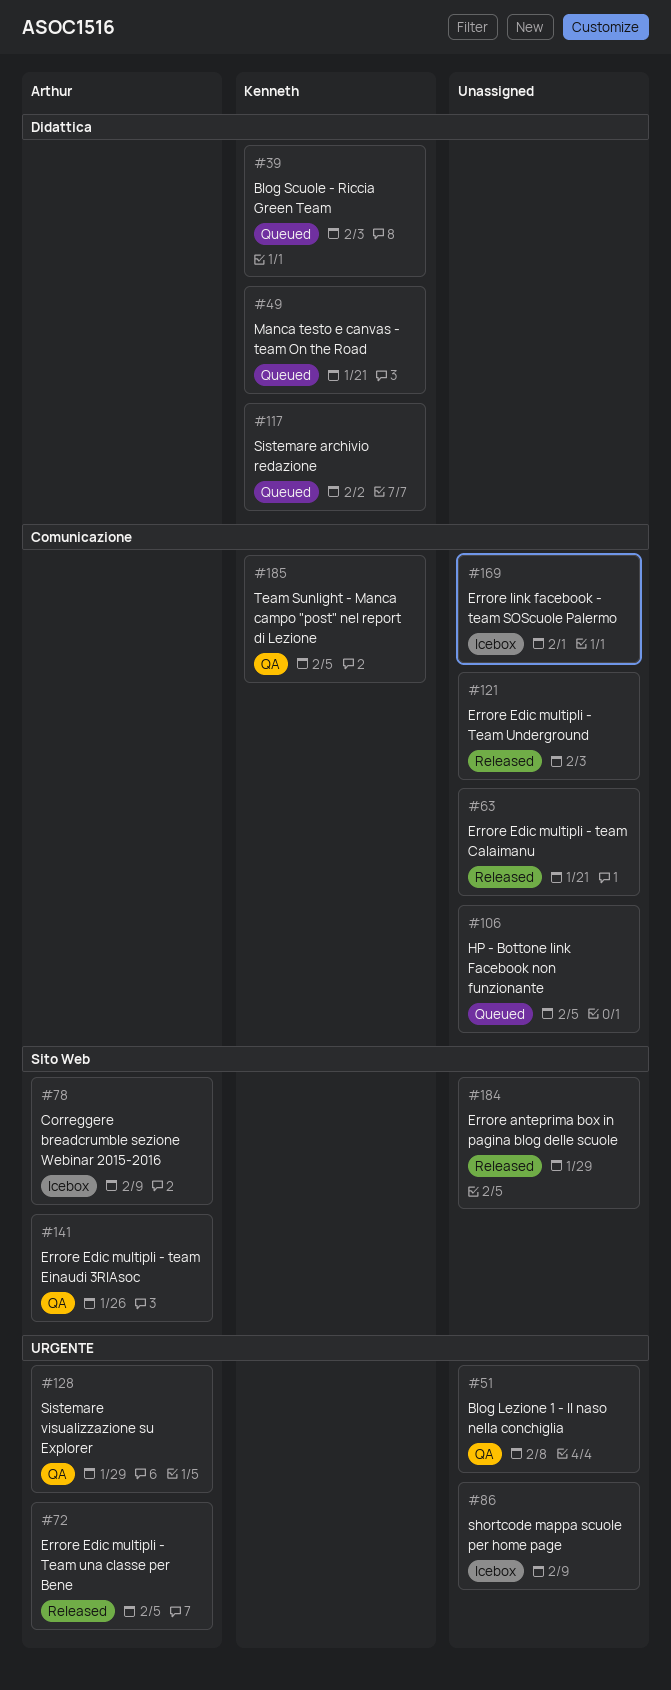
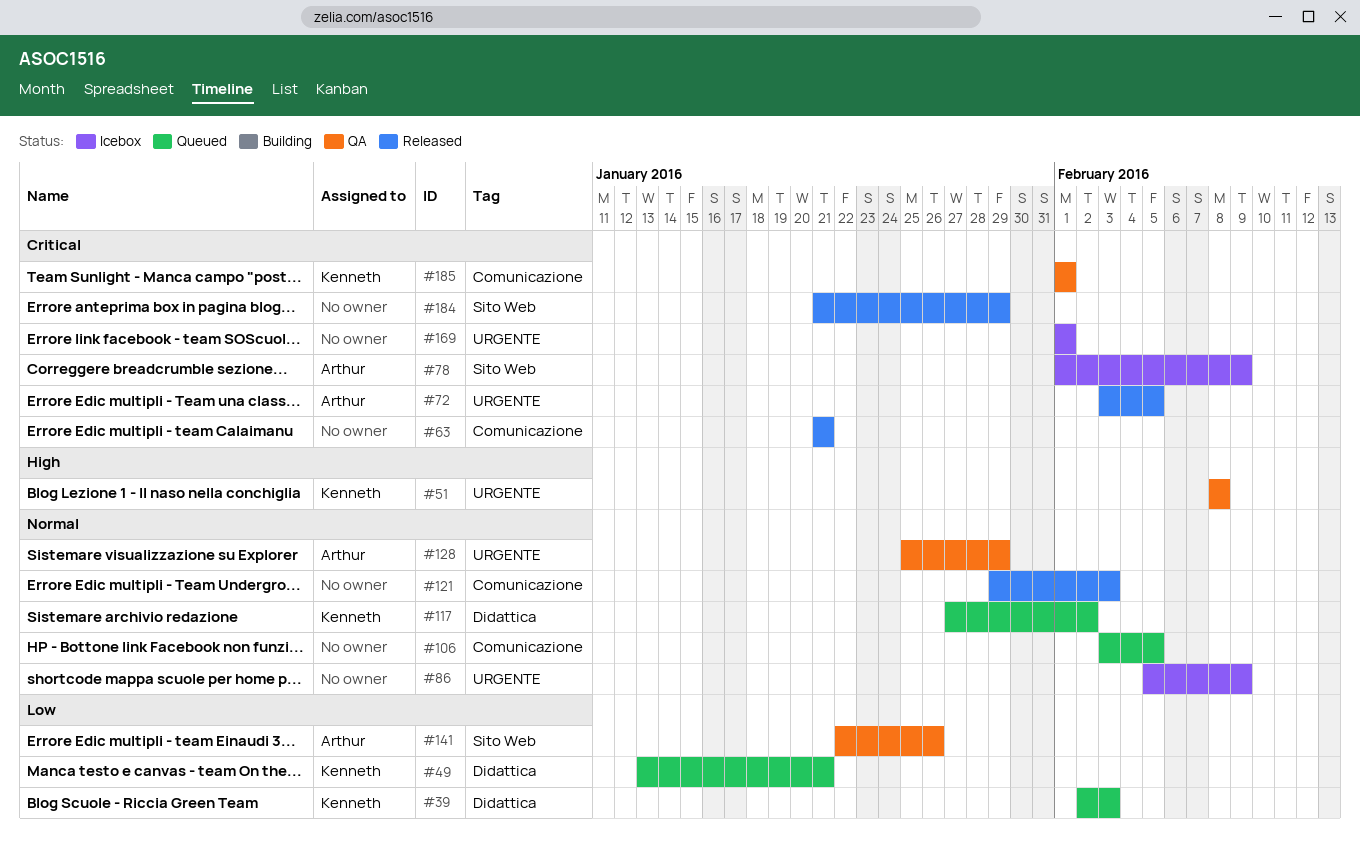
#51, owner: none -> Kenneth
#169, label: Comunicazione -> URGENTE
#185, due: Feb 5 -> Feb 1

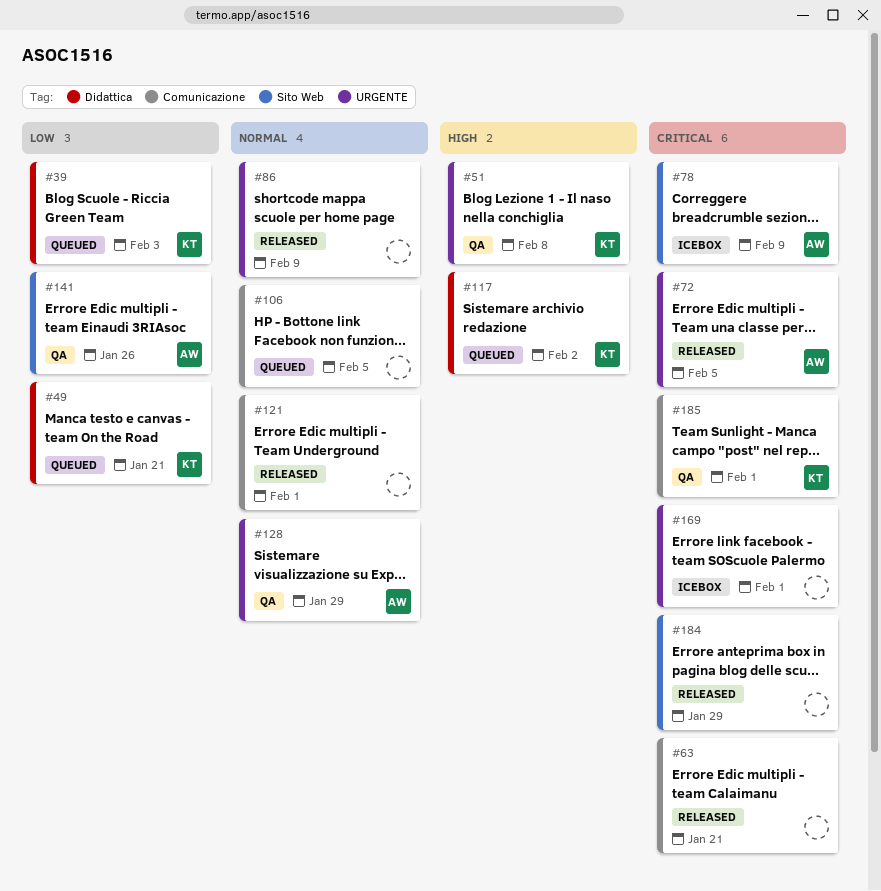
#86, status: Icebox -> Released
#117, priority: Normal -> High
#121, due: Feb 3 -> Feb 1

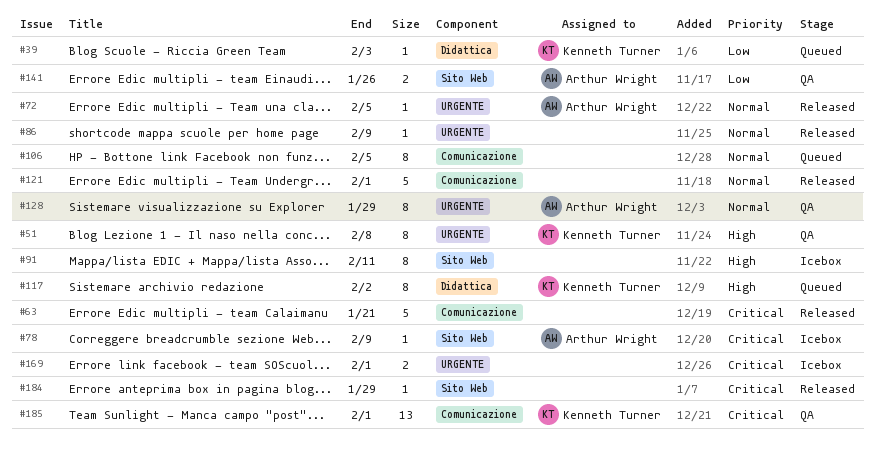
#49: present -> none
#72, priority: Critical -> Normal
#91: none -> present

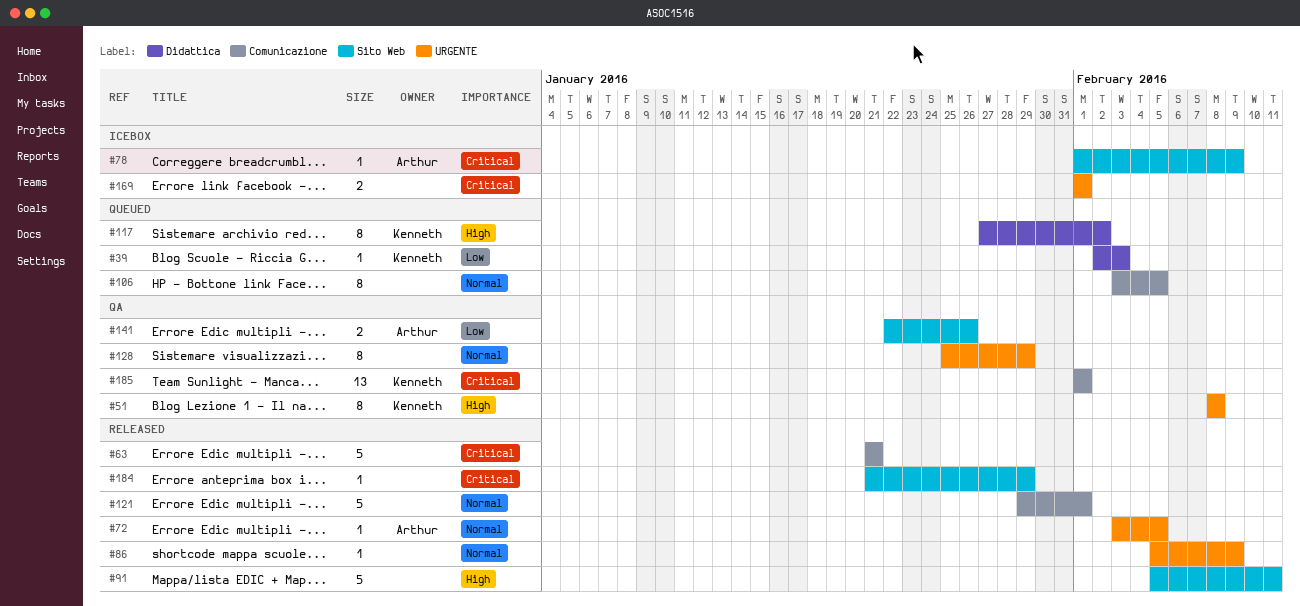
#91, status: Icebox -> Released
#91, estimate: 8 -> 5
#128, owner: Arthur Wright -> none

